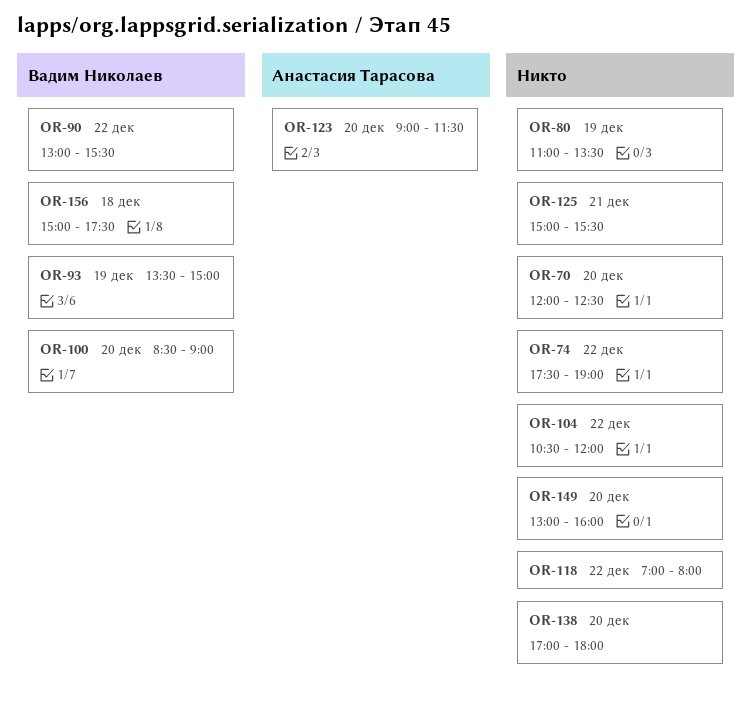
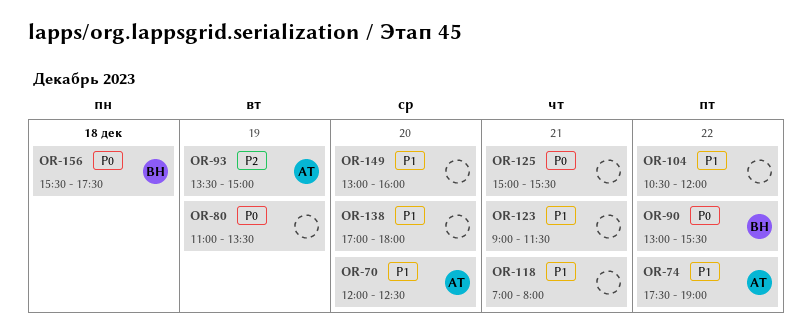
OR-70, owner: none -> Анастасия Тарасова
OR-74, owner: none -> Анастасия Тарасова
OR-93, owner: Вадим Николаев -> Анастасия Тарасова
OR-100: present -> none
OR-118, day: Dec 22 -> Dec 21
OR-123, owner: Анастасия Тарасова -> none
OR-123, day: Dec 20 -> Dec 21
OR-156, begins: 15:00 -> 15:30

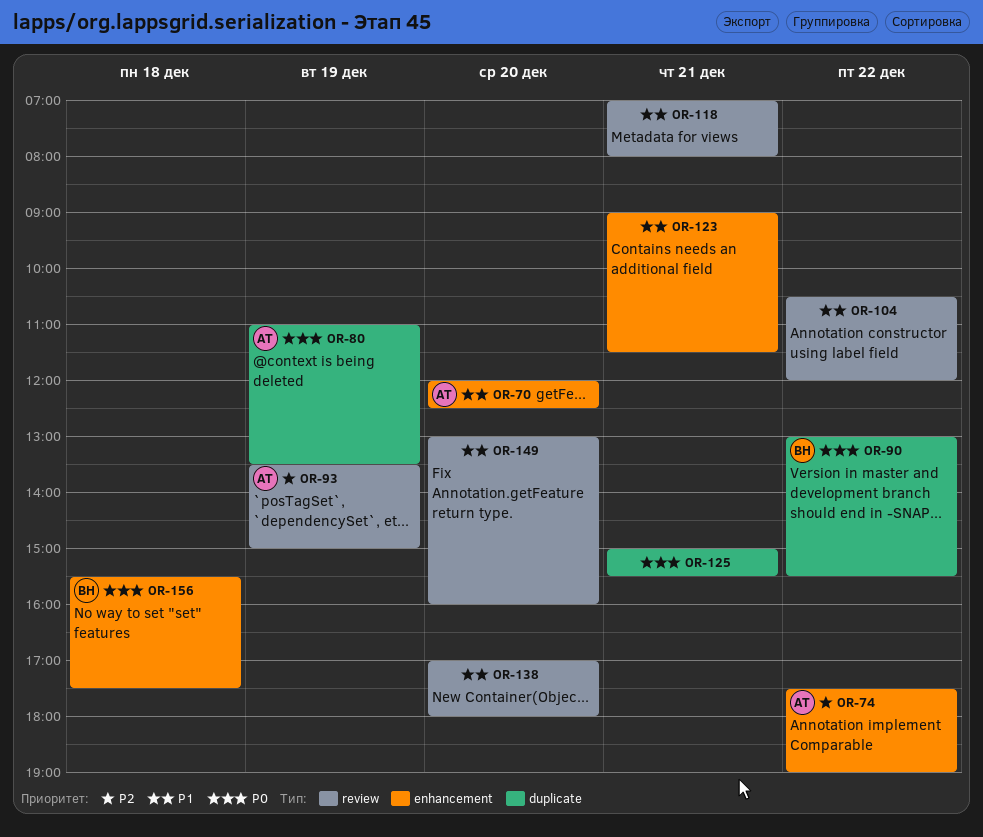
OR-74, priority: P1 -> P2
OR-80, owner: none -> АТ

